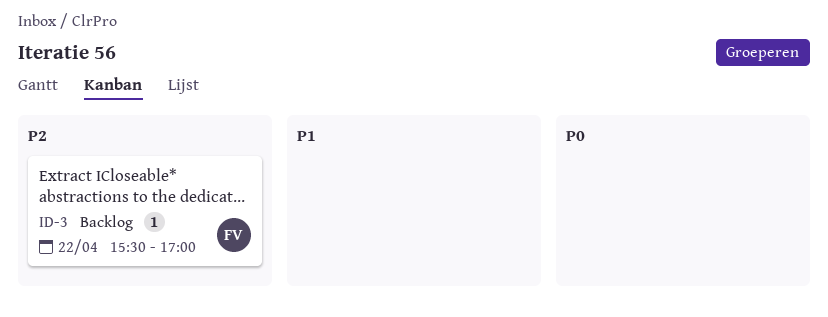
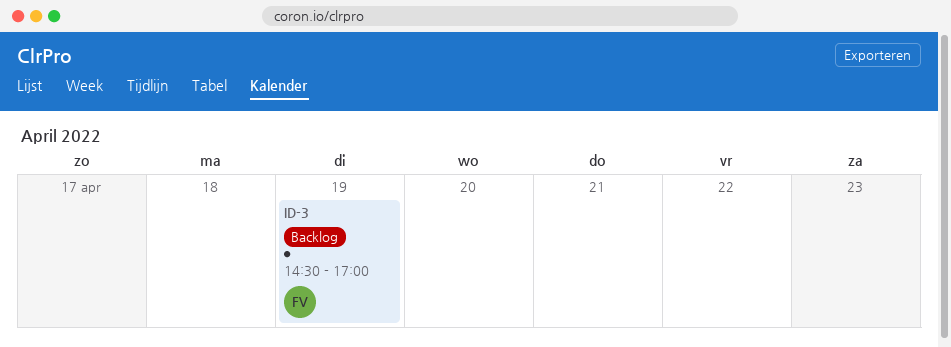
ID-3, day: Apr 22 -> Apr 19
ID-3, begins: 15:30 -> 14:30

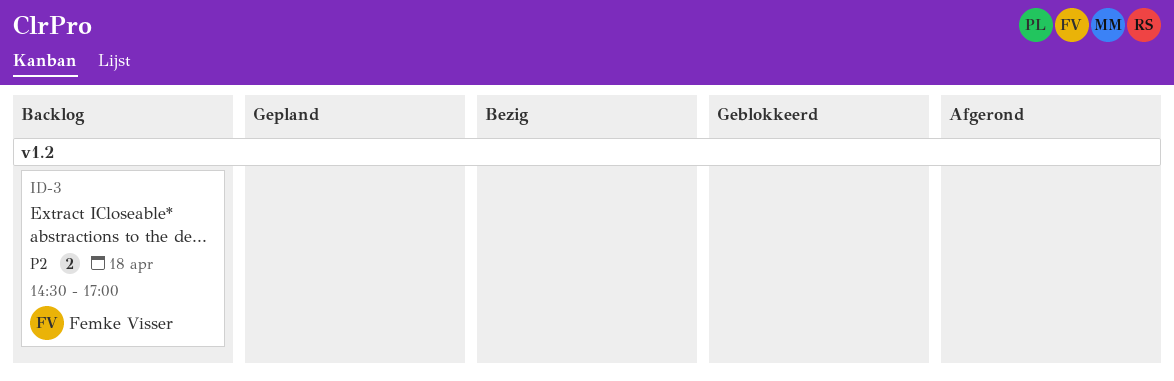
ID-3, estimate: 1 -> 2
ID-3, day: Apr 19 -> Apr 18

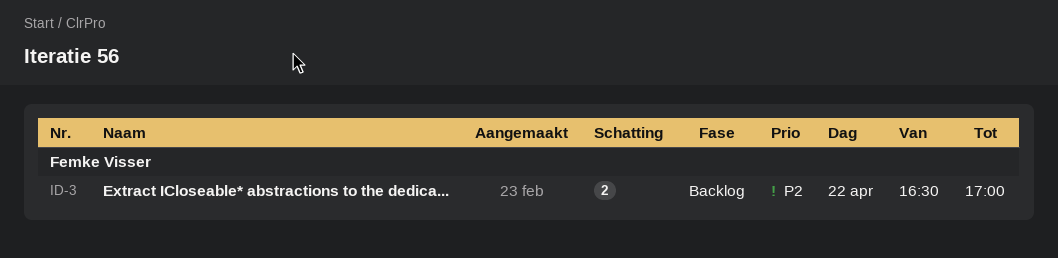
ID-3, day: Apr 18 -> Apr 22
ID-3, begins: 14:30 -> 16:30

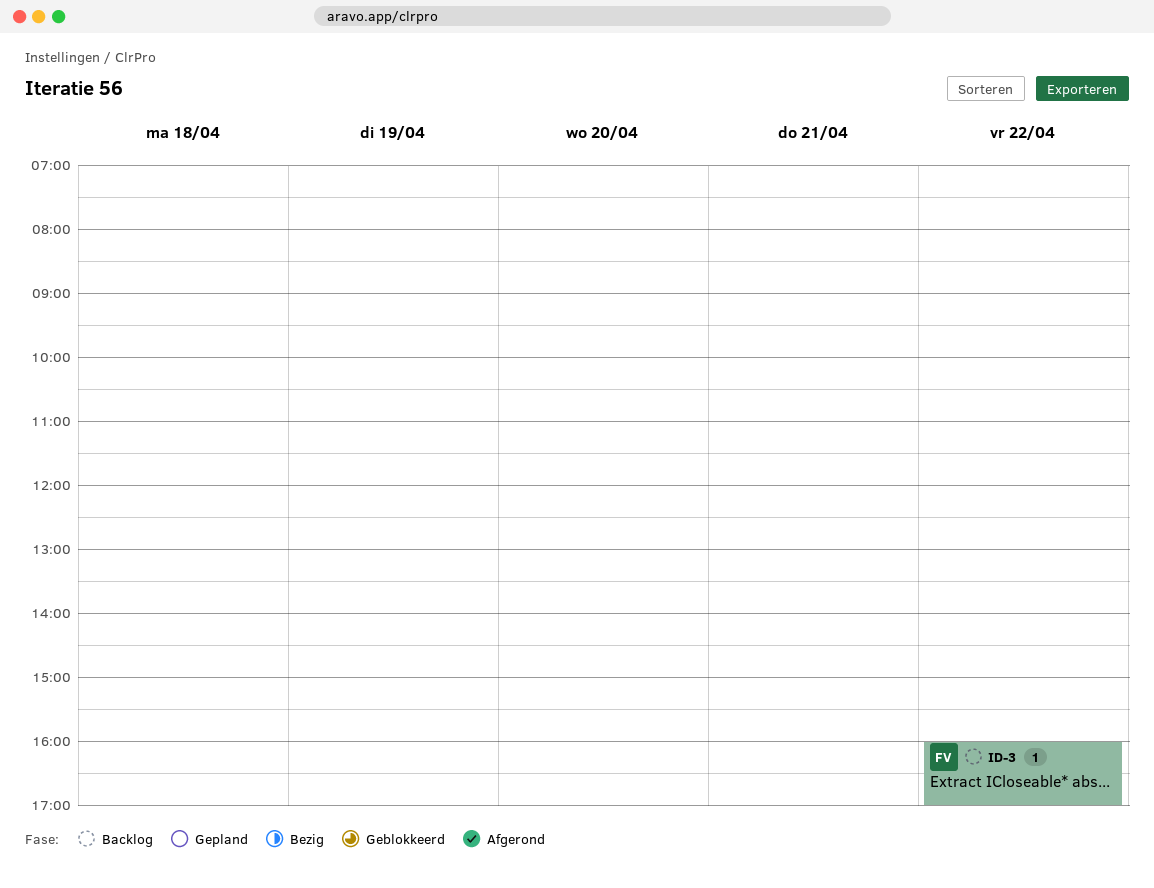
ID-3, estimate: 2 -> 1
ID-3, begins: 16:30 -> 16:00

